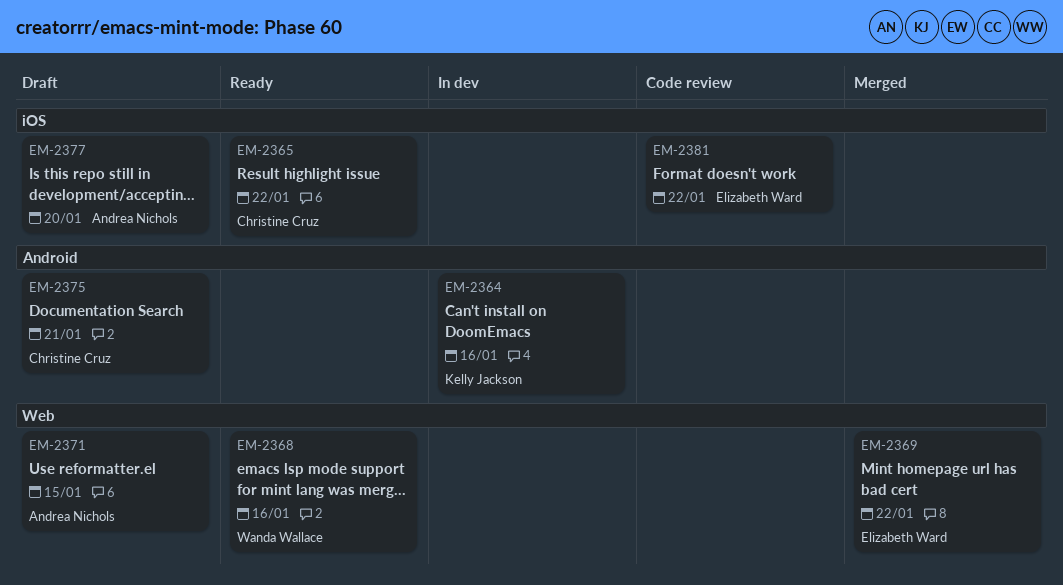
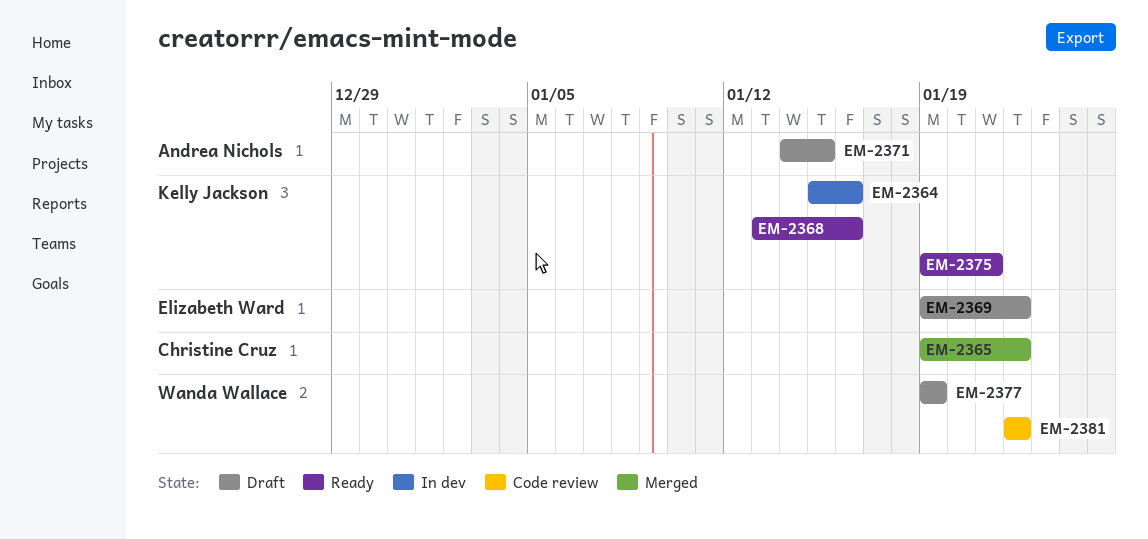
EM-2365, status: Ready -> Merged
EM-2368, owner: Wanda Wallace -> Kelly Jackson
EM-2369, status: Merged -> Draft
EM-2375, status: Draft -> Ready
EM-2375, owner: Christine Cruz -> Kelly Jackson
EM-2377, owner: Andrea Nichols -> Wanda Wallace
EM-2377, due: Jan 20 -> Jan 19
EM-2381, owner: Elizabeth Ward -> Wanda Wallace

